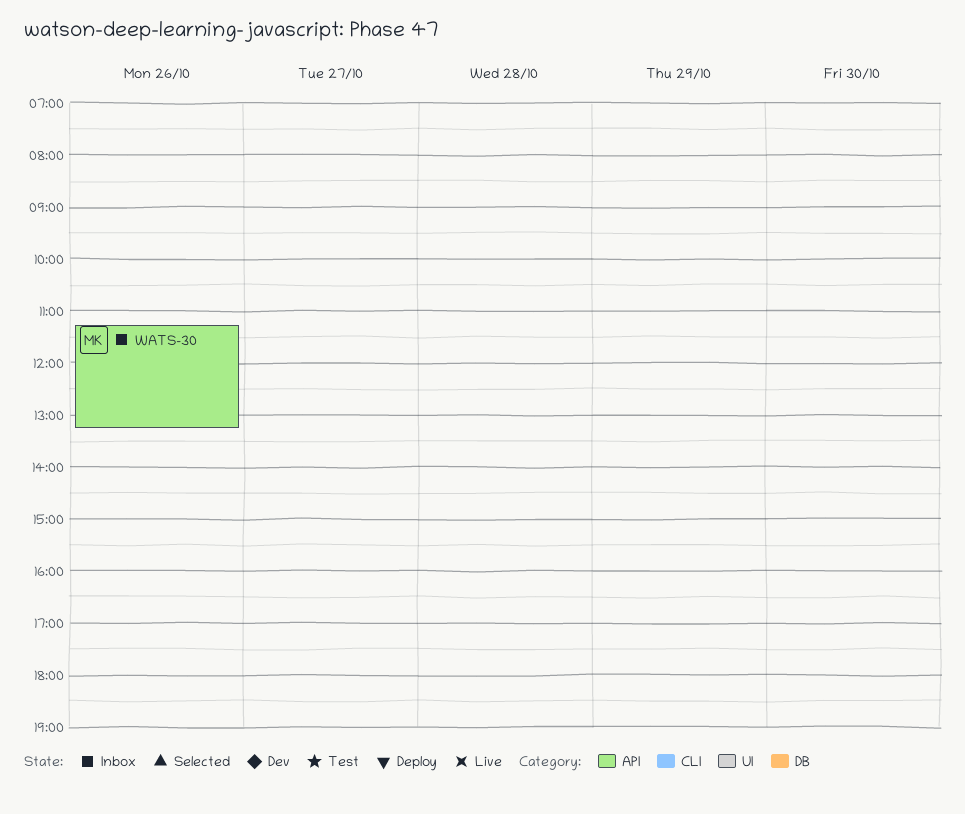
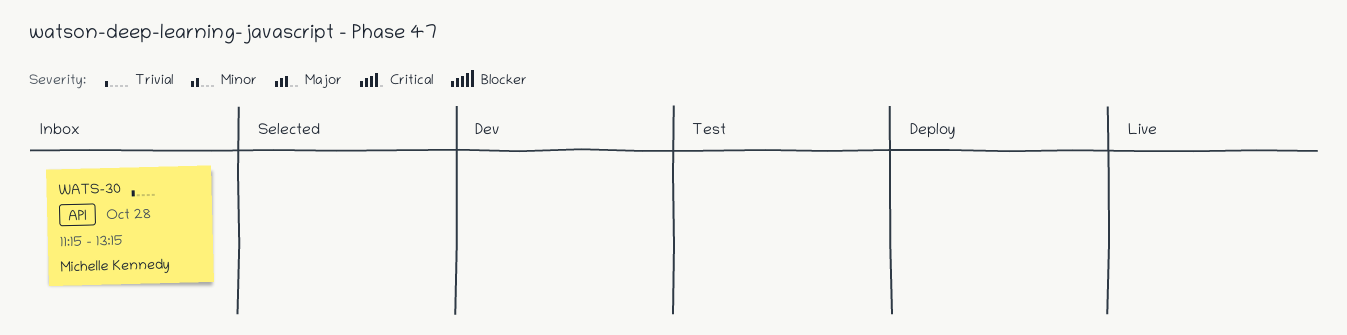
WATS-30, day: Oct 26 -> Oct 28

